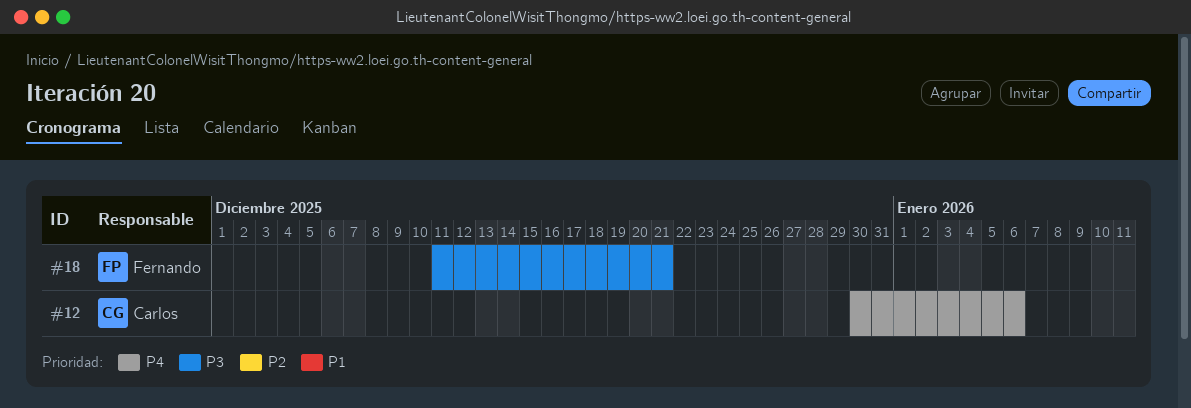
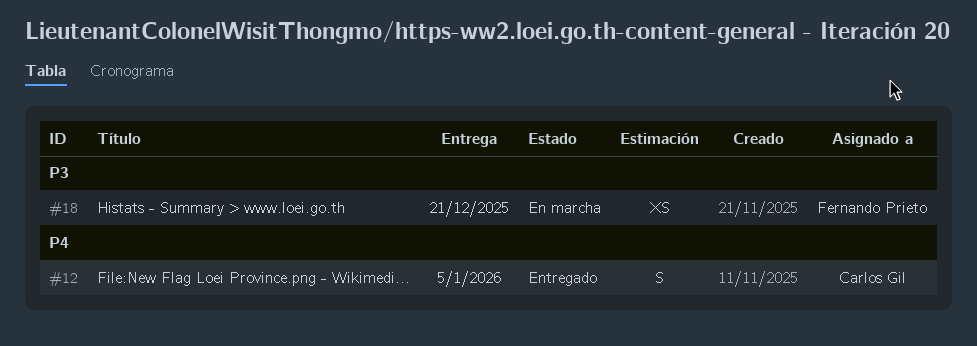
#12, due: Jan 6 -> Jan 5

